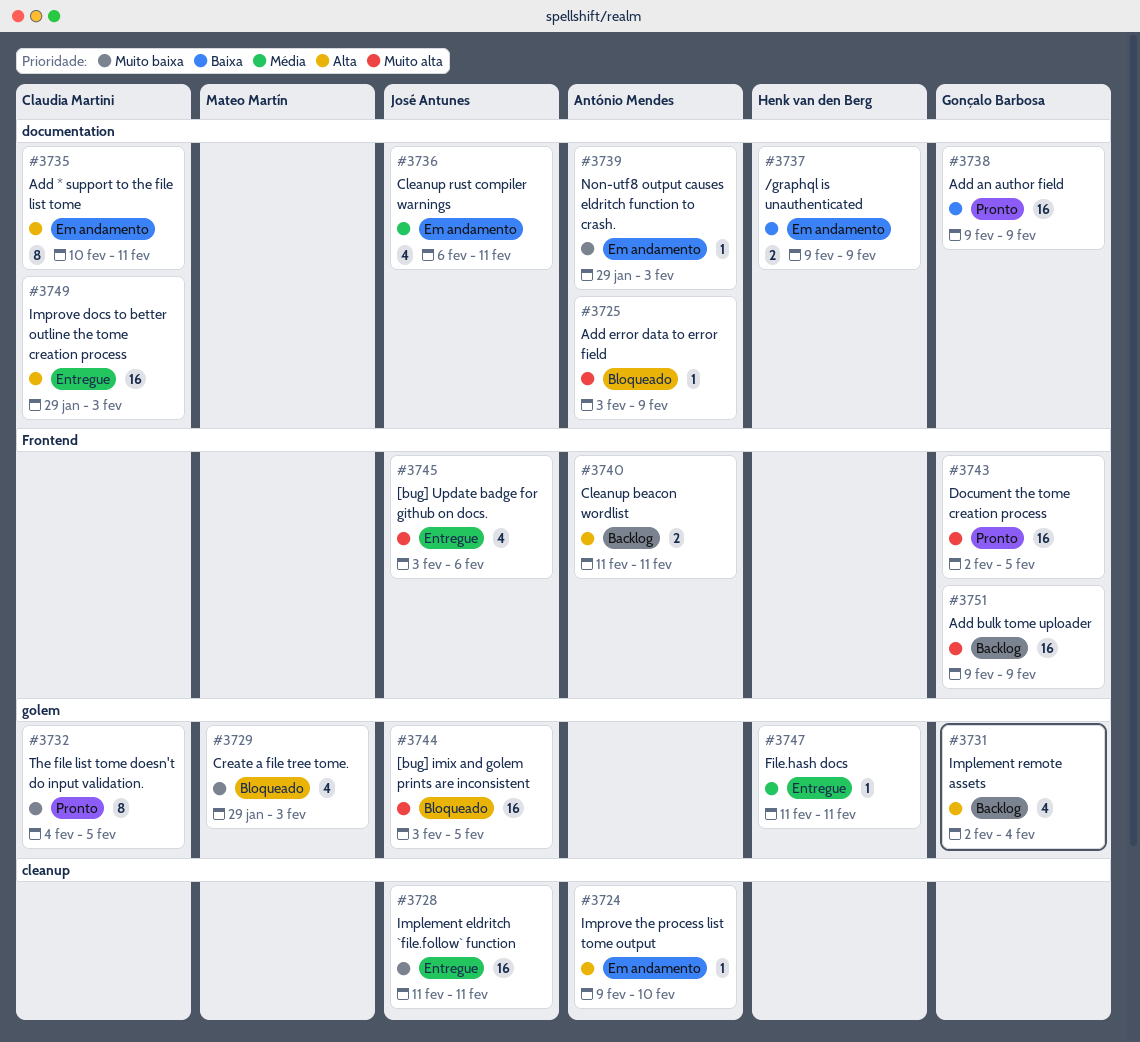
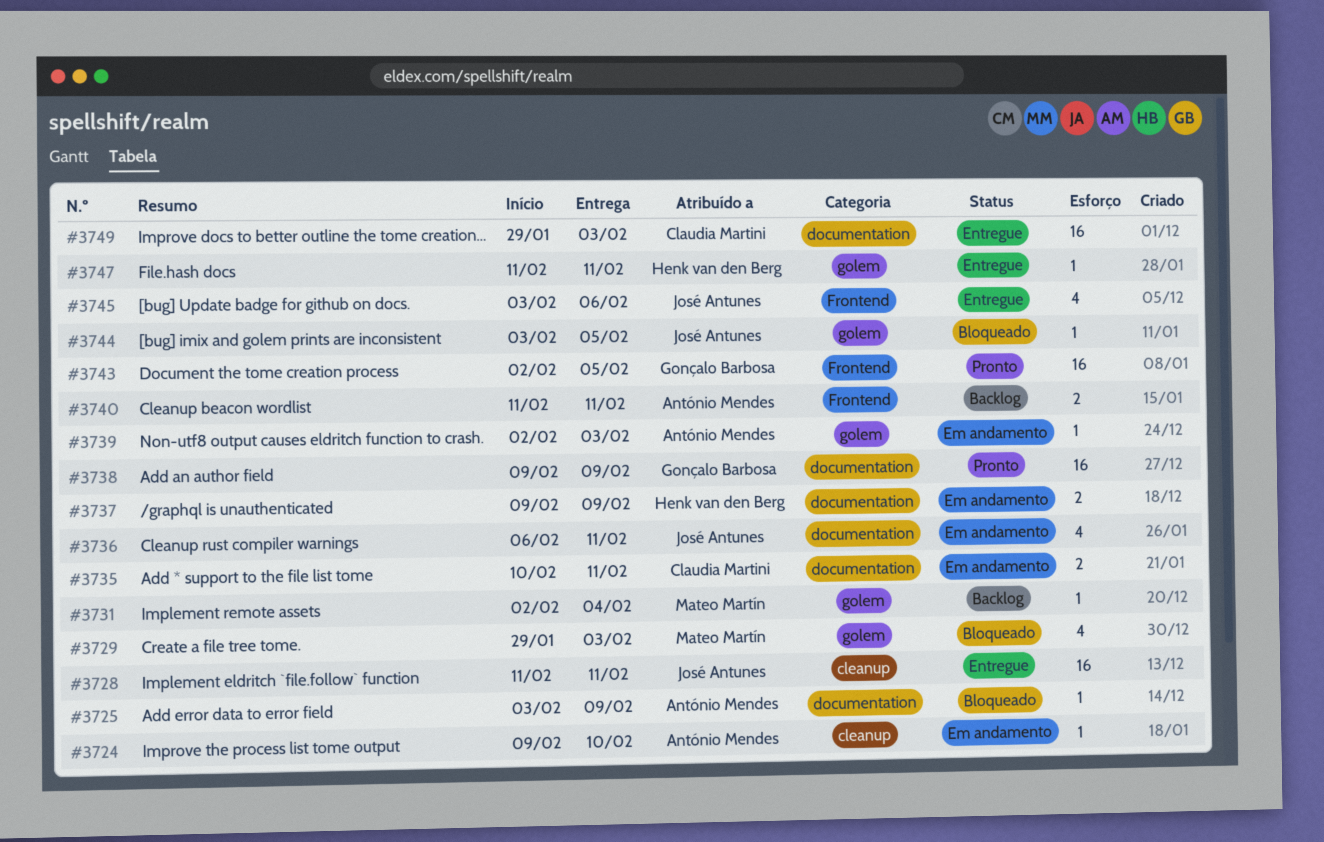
#3731, owner: Gonçalo Barbosa -> Mateo Martín
#3731, estimate: 4 -> 1
#3732: present -> none
#3735, estimate: 8 -> 2
#3739, label: documentation -> golem
#3739, start: Jan 29 -> Feb 2
#3744, estimate: 16 -> 1
#3751: present -> none

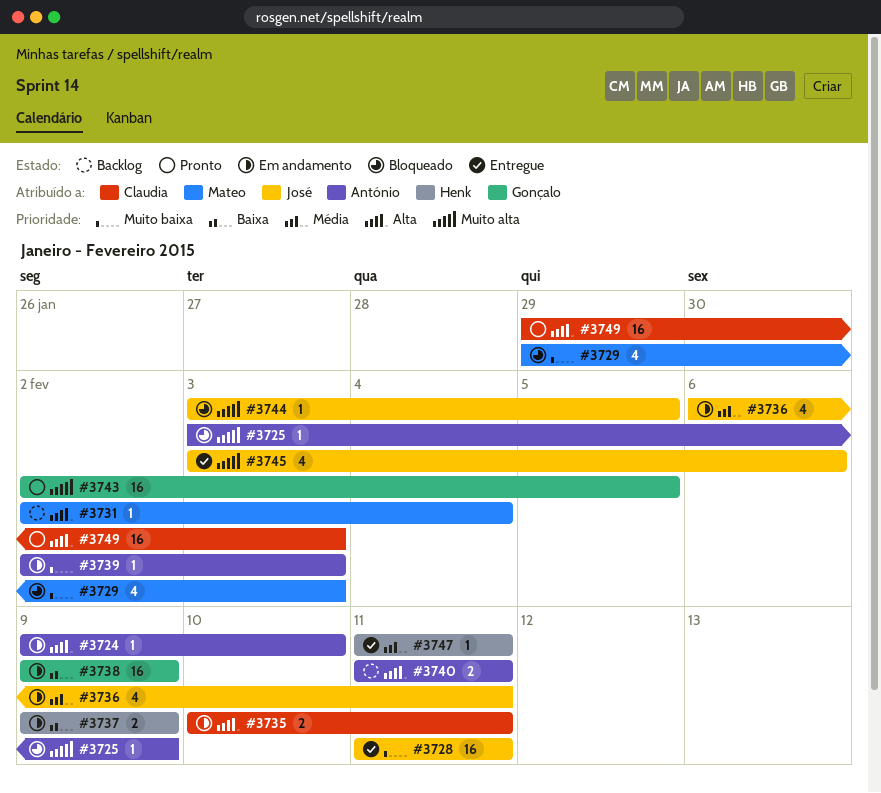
#3738, status: Pronto -> Em andamento
#3749, status: Entregue -> Pronto

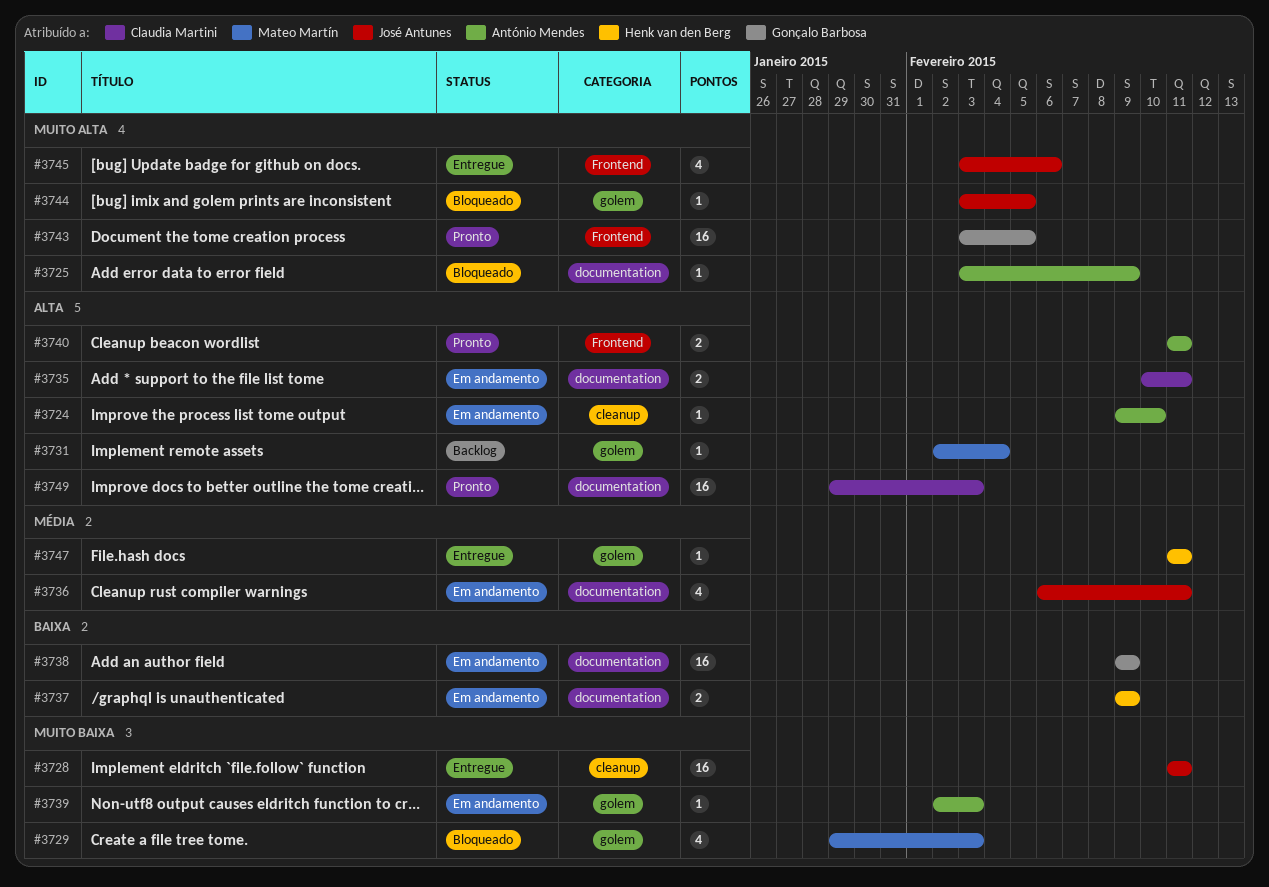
#3740, status: Backlog -> Pronto
#3743, start: Feb 2 -> Feb 3

